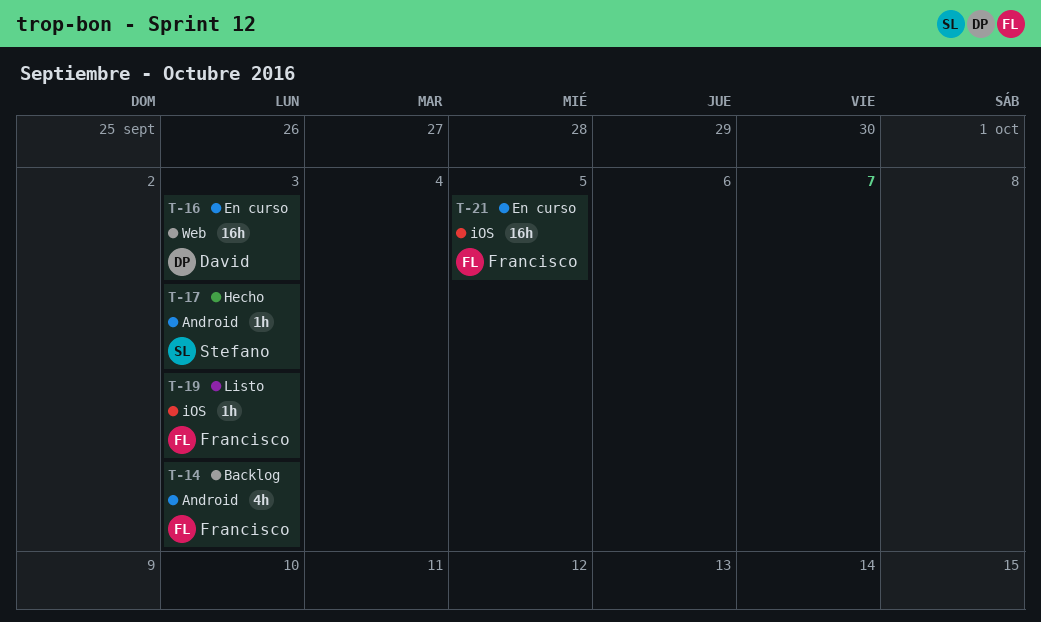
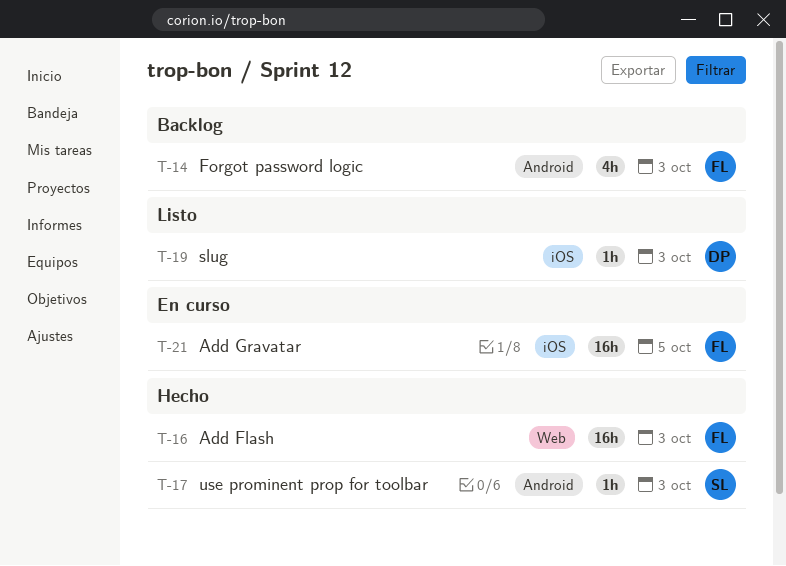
T-16, status: En curso -> Hecho
T-16, owner: David -> Francisco
T-19, owner: Francisco -> David

